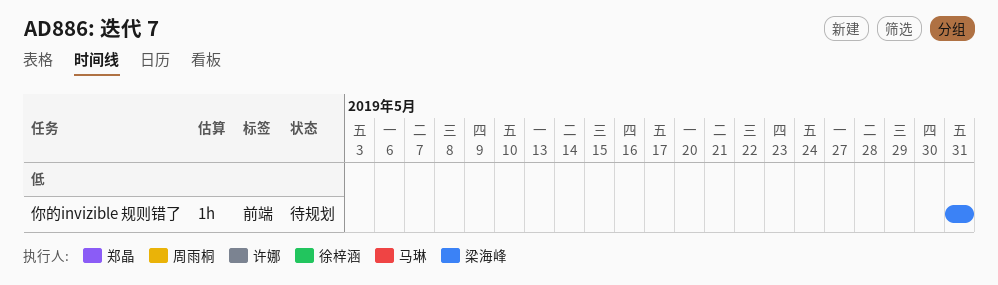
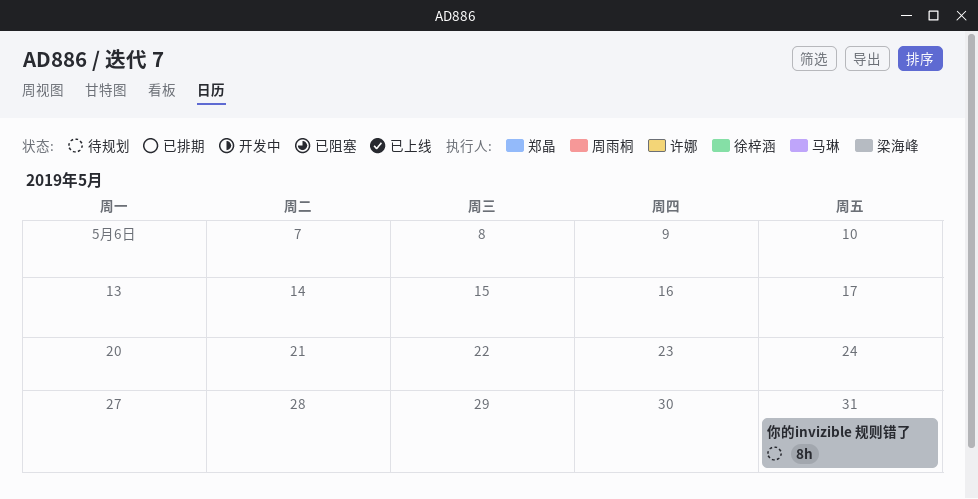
你的invizible 规则错了, estimate: 1h -> 8h

